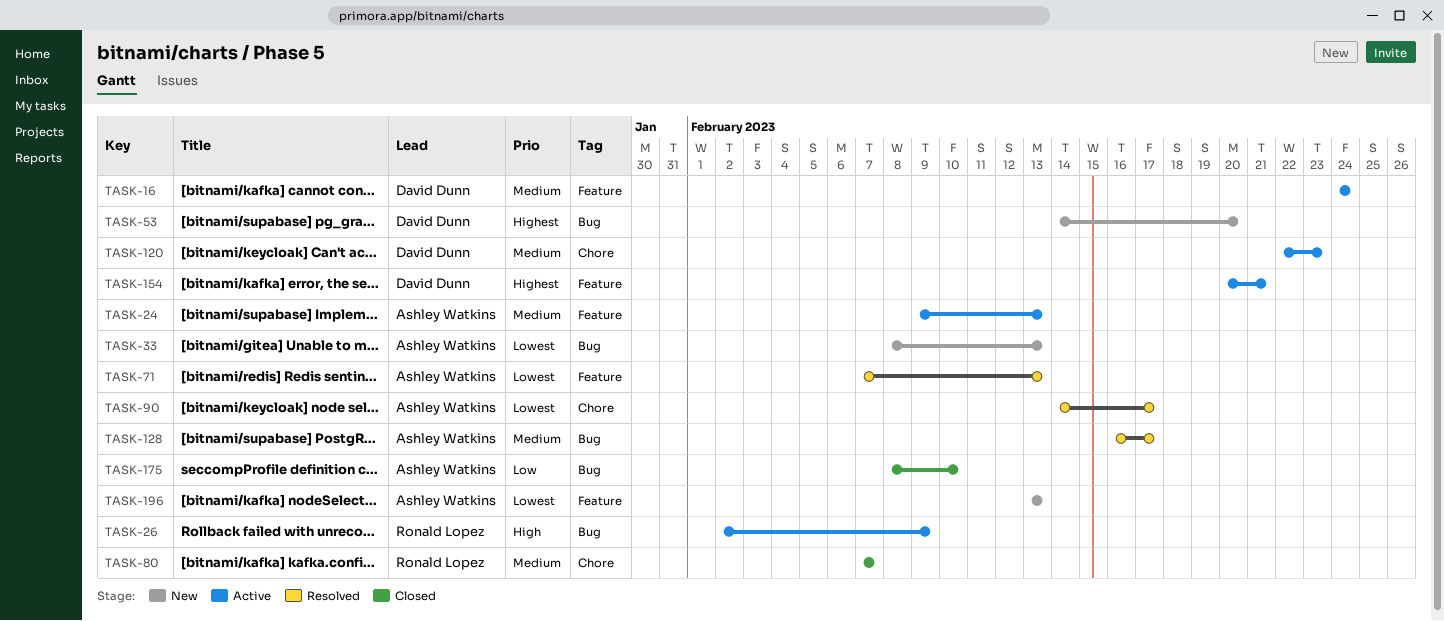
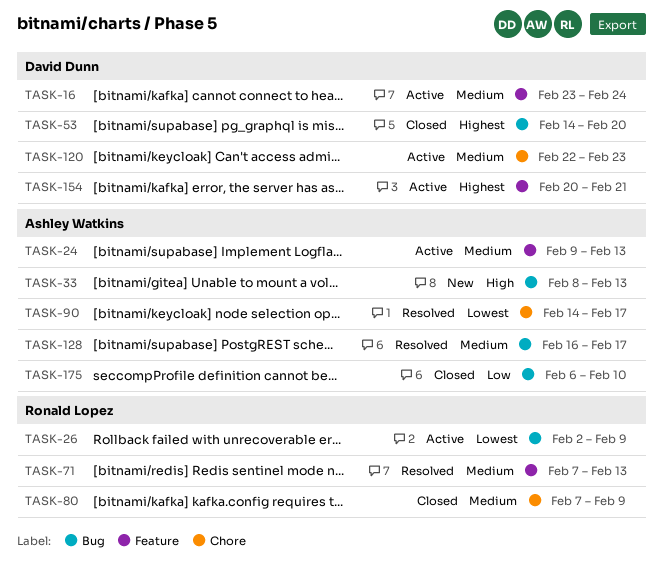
TASK-16, start: Feb 24 -> Feb 23
TASK-26, priority: High -> Lowest
TASK-33, priority: Lowest -> High
TASK-53, status: New -> Closed
TASK-71, owner: Ashley Watkins -> Ronald Lopez
TASK-71, priority: Lowest -> Medium
TASK-80, due: Feb 7 -> Feb 9
TASK-175, start: Feb 8 -> Feb 6
TASK-196: present -> none

